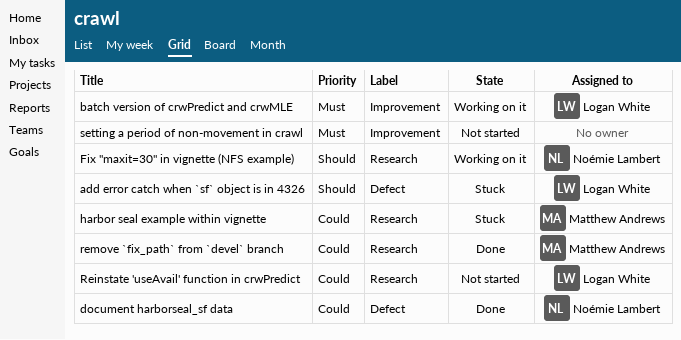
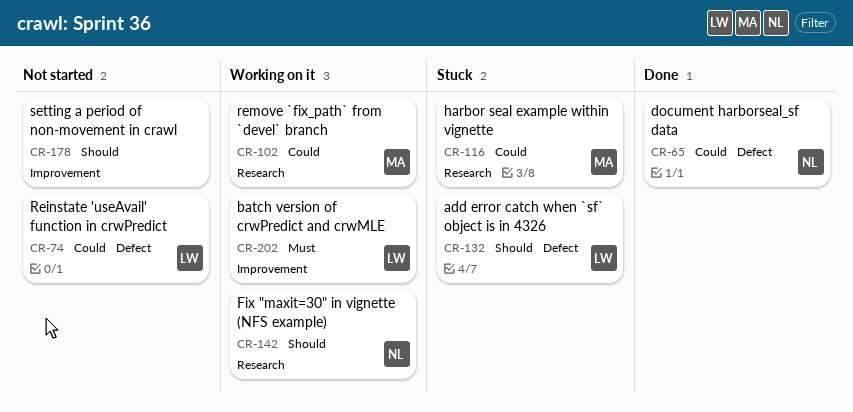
Reinstate 'useAvail' function in crwPredict, label: Research -> Defect
remove `fix_path` from `devel` branch, status: Done -> Working on it
setting a period of non-movement in crawl, priority: Must -> Should

